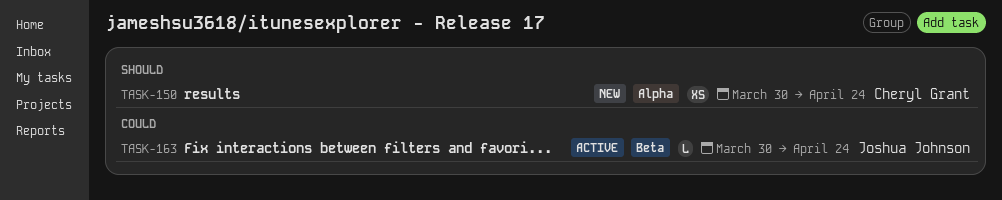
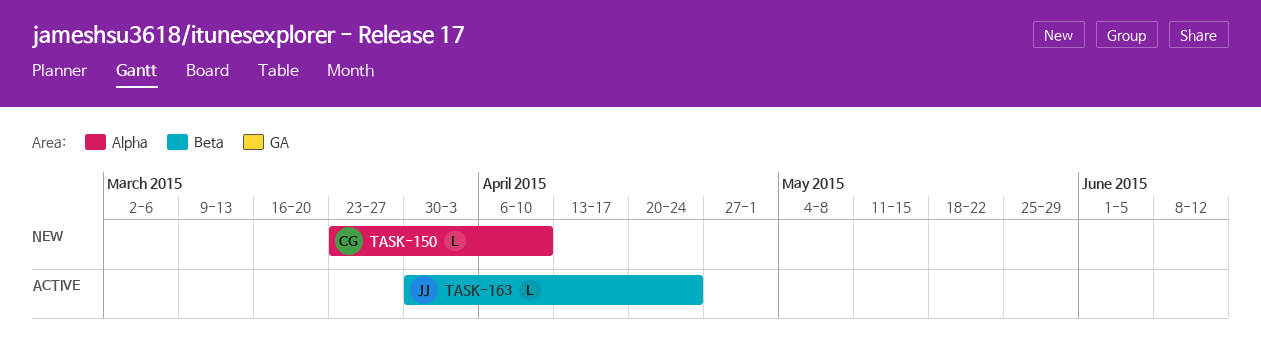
TASK-150, estimate: XS -> L
TASK-150, start: Mar 30 -> Mar 23
TASK-150, due: Apr 24 -> Apr 10

